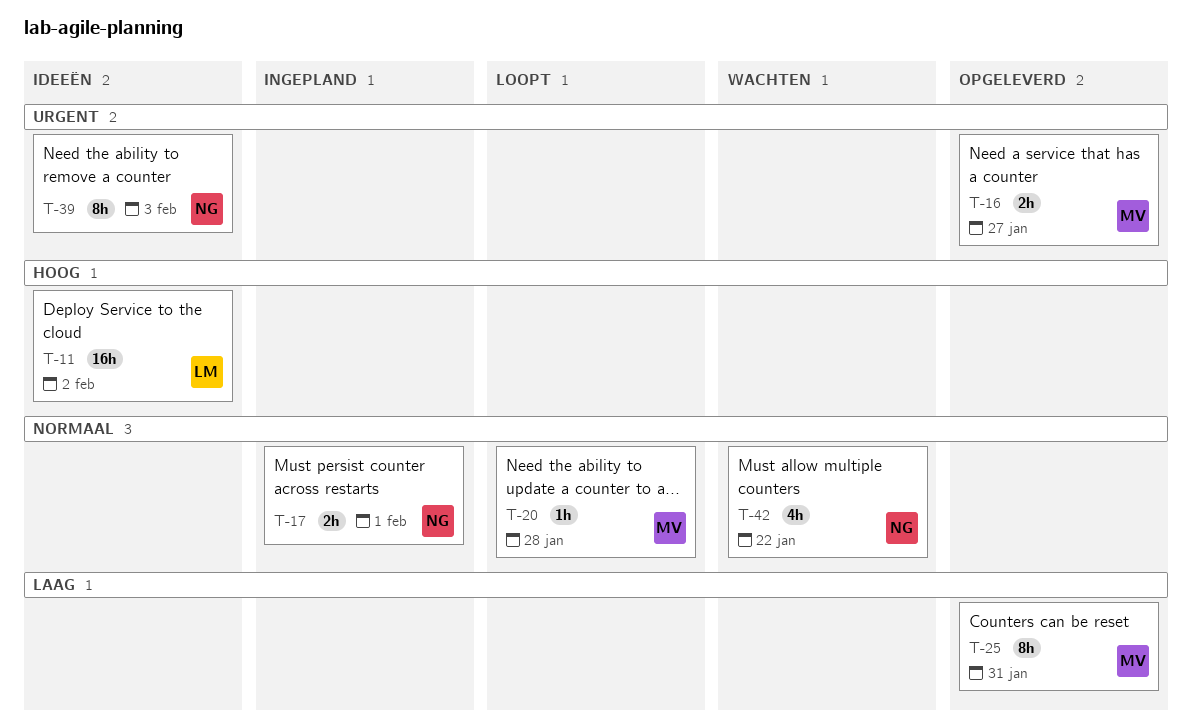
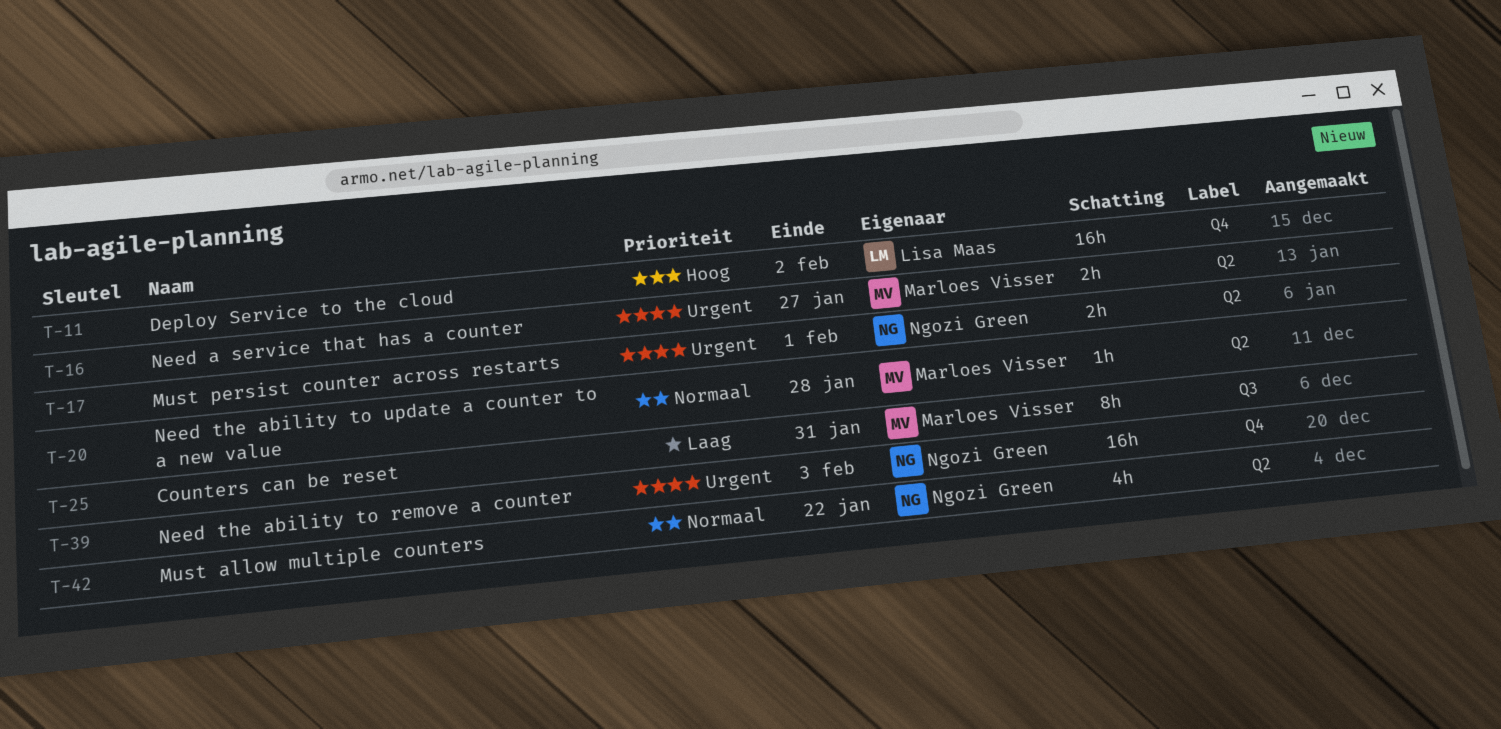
T-17, priority: Normaal -> Urgent
T-39, estimate: 8h -> 16h

